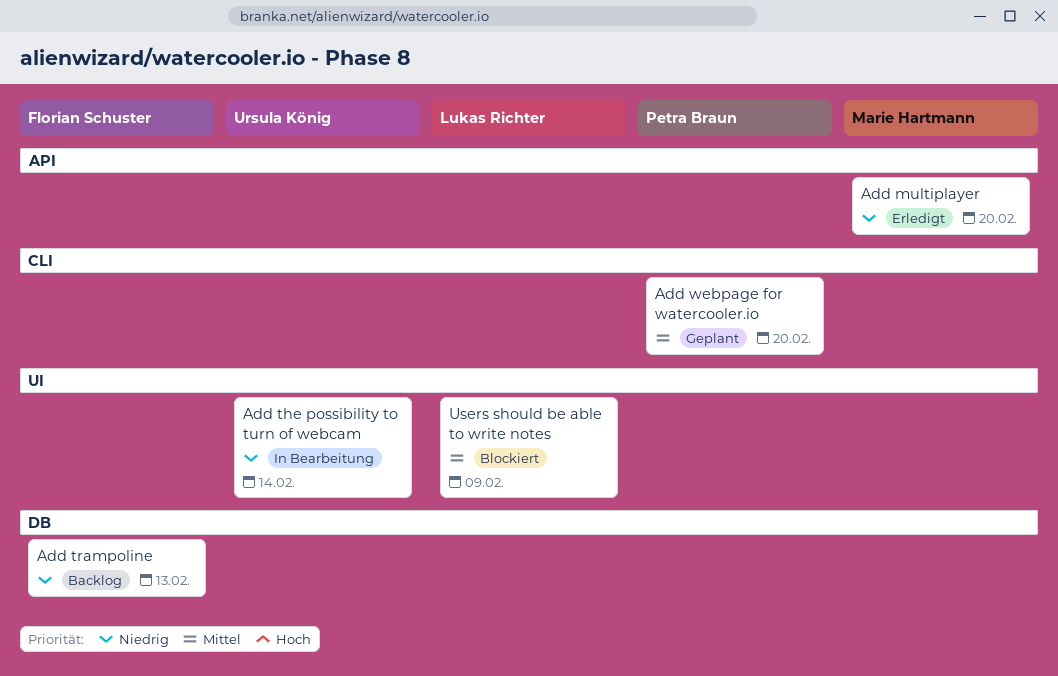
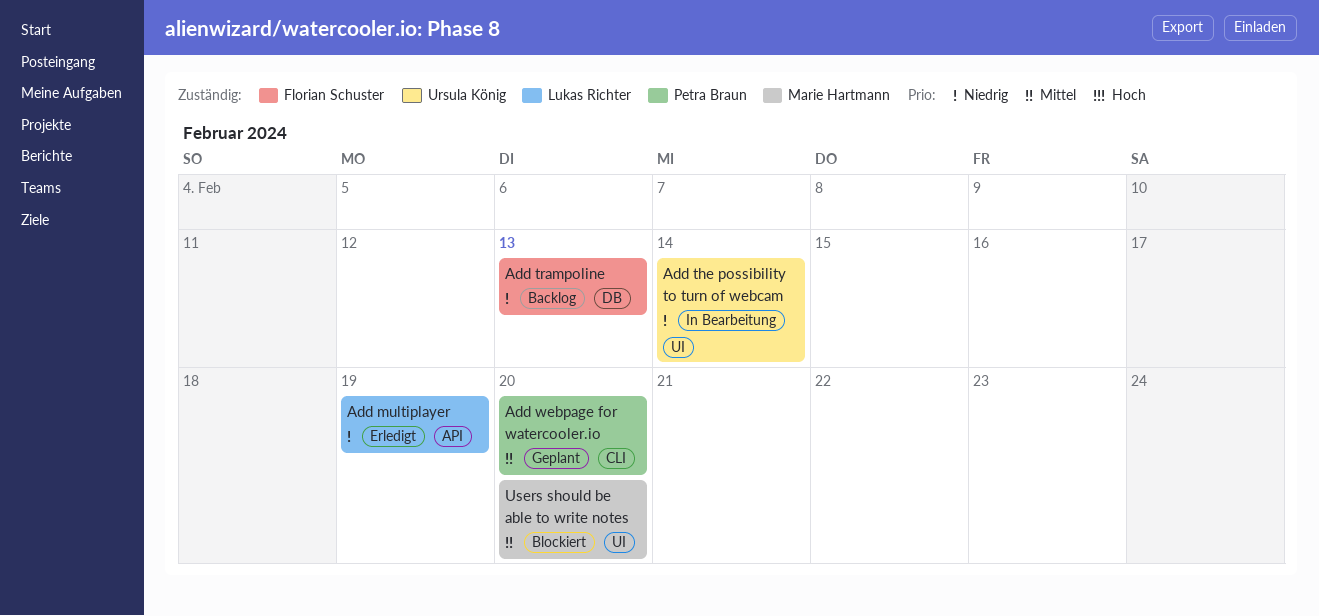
Add multiplayer, owner: Marie Hartmann -> Lukas Richter
Add multiplayer, due: Feb 20 -> Feb 19
Users should be able to write notes, owner: Lukas Richter -> Marie Hartmann
Users should be able to write notes, due: Feb 9 -> Feb 20

